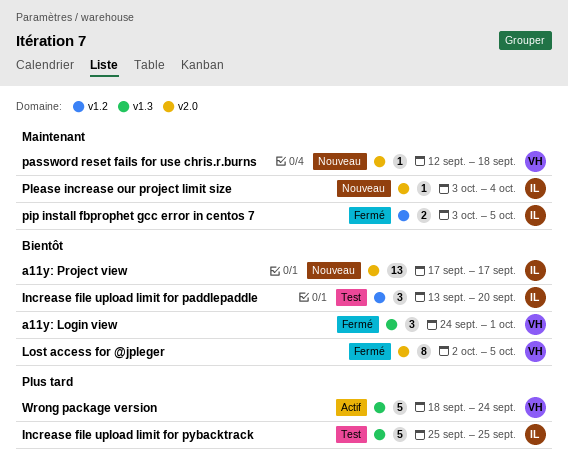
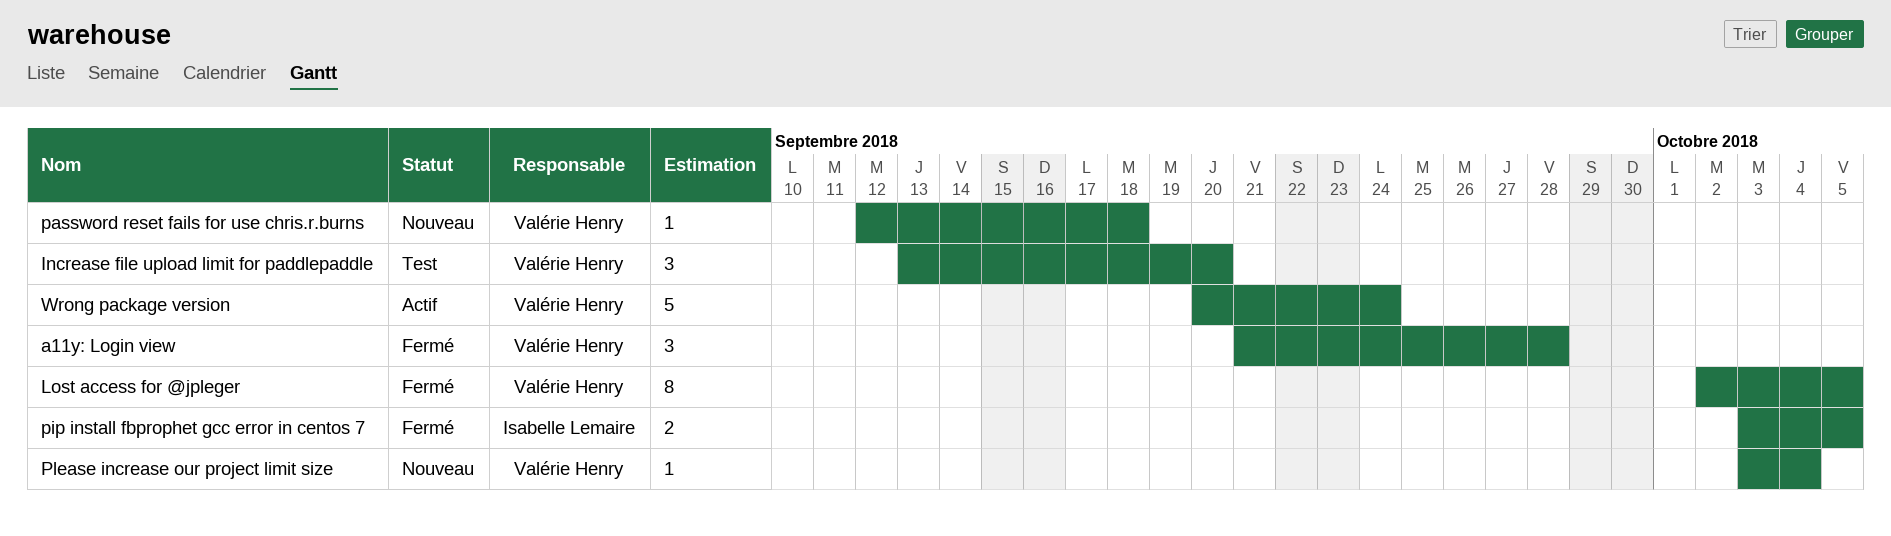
a11y: Login view, start: Sep 24 -> Sep 21
a11y: Login view, due: Oct 1 -> Sep 28
a11y: Project view: present -> none
Increase file upload limit for paddlepaddle, owner: Isabelle Lemaire -> Valérie Henry
Increase file upload limit for pybacktrack: present -> none
Please increase our project limit size, owner: Isabelle Lemaire -> Valérie Henry
Wrong package version, start: Sep 18 -> Sep 20

